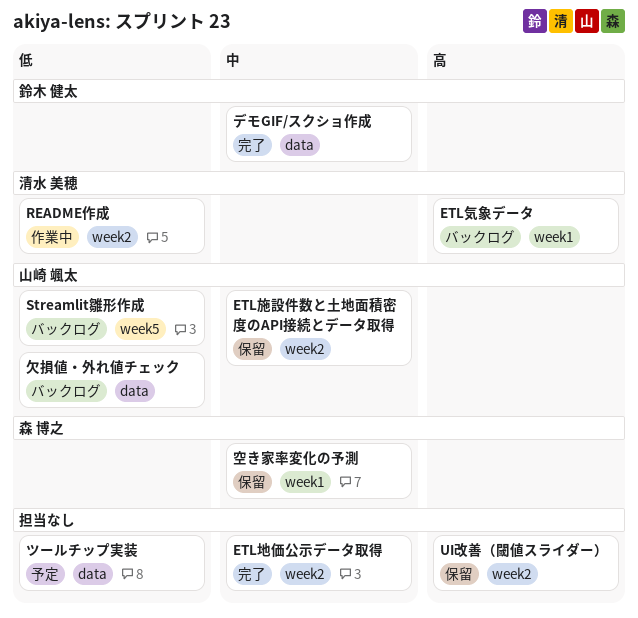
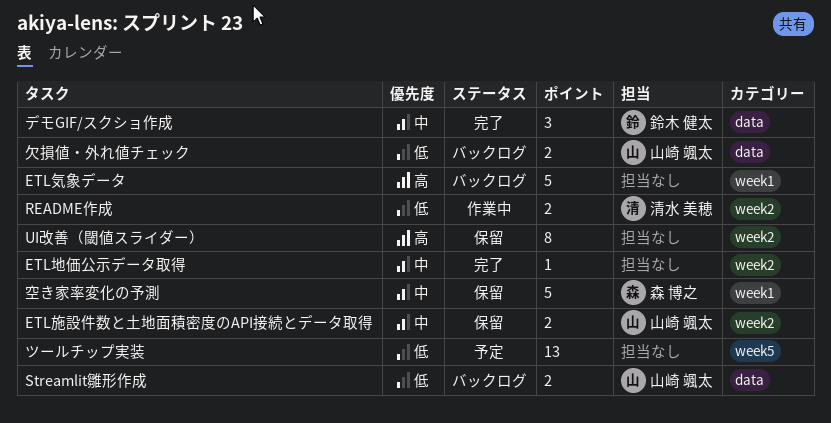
ETL気象データ, owner: 清水 美穂 -> none
Streamlit雛形作成, label: week5 -> data
ツールチップ実装, label: data -> week5

